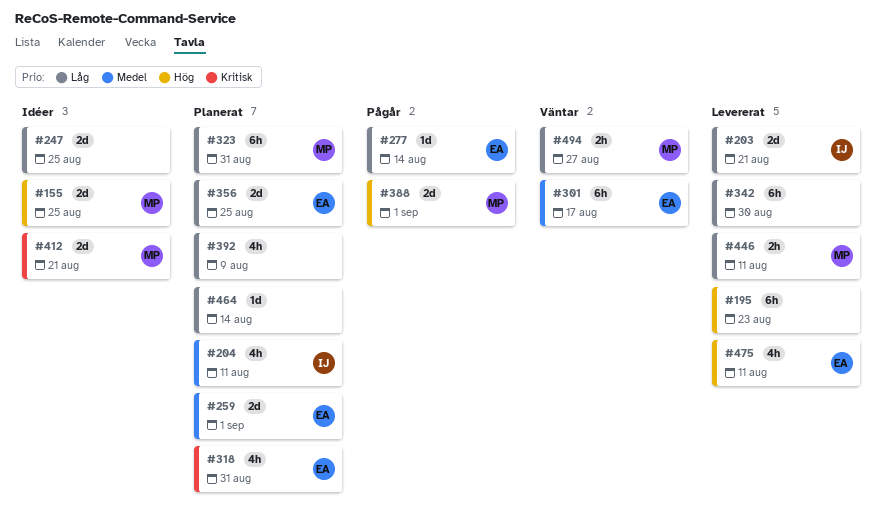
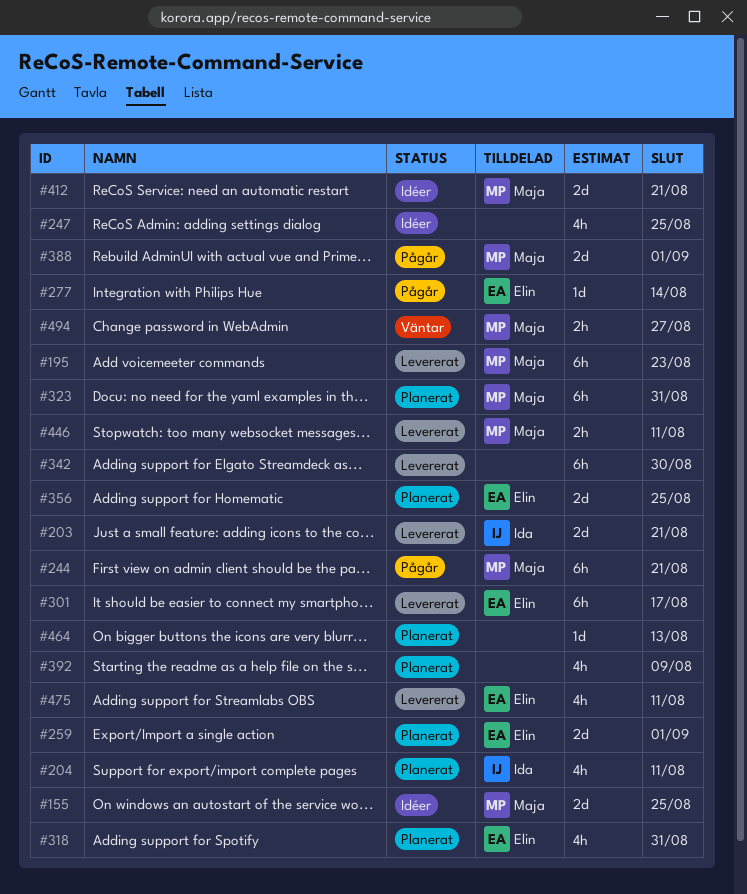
#195, owner: none -> Maja
#244: none -> present
#247, estimate: 2d -> 4h
#301, status: Väntar -> Levererat
#464, due: Aug 14 -> Aug 13

